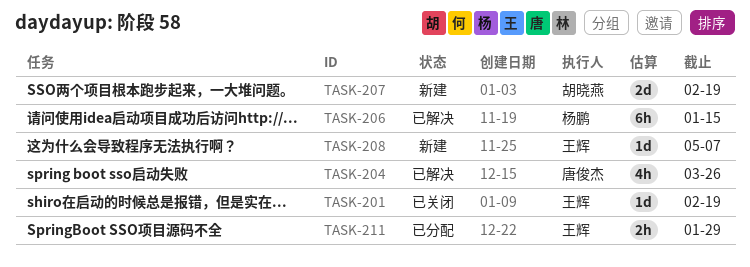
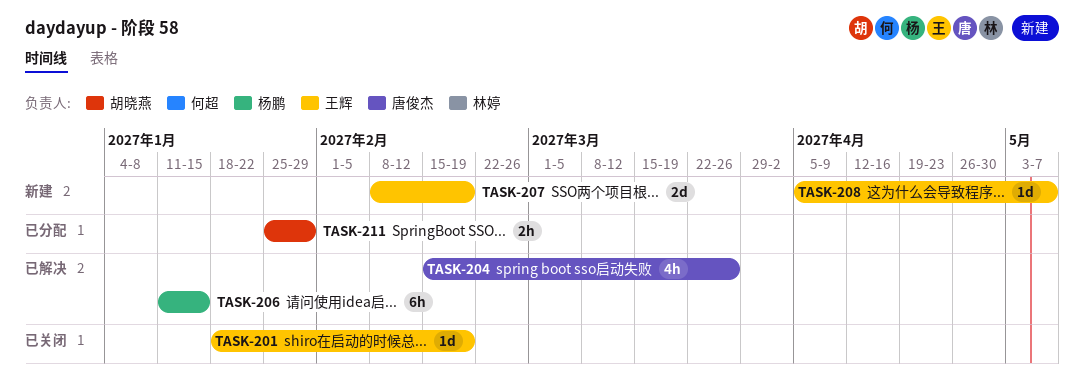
TASK-207, owner: 胡晓燕 -> 王辉
TASK-211, owner: 王辉 -> 胡晓燕

